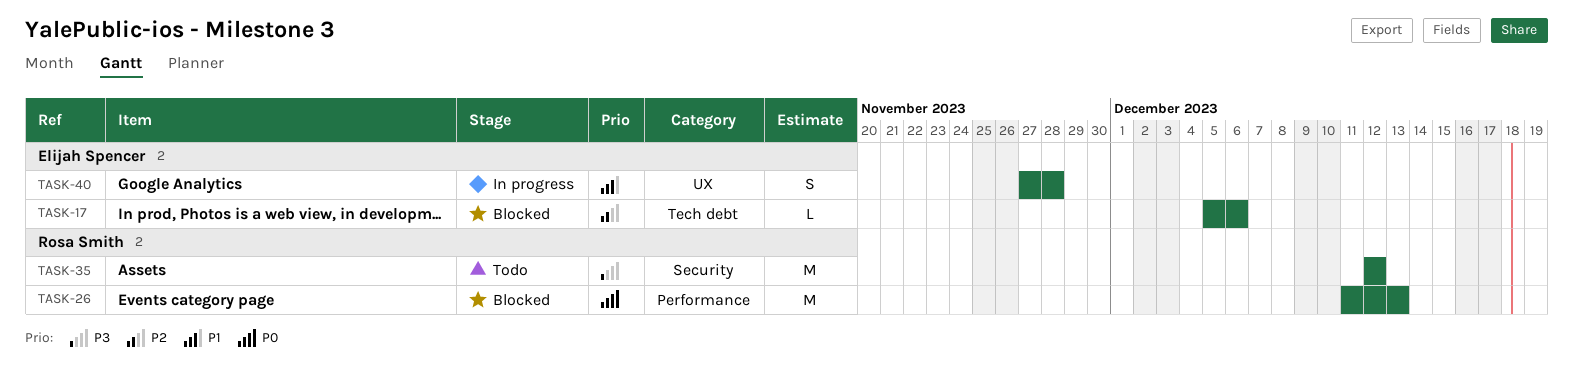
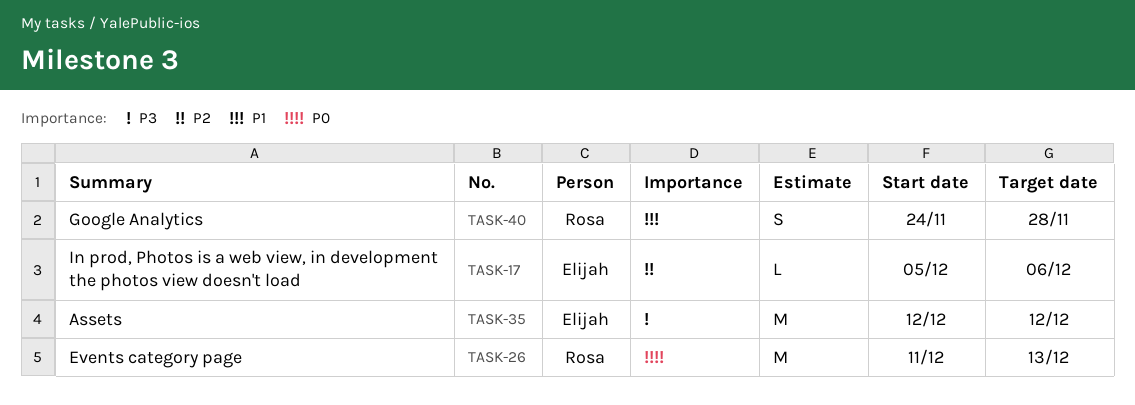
TASK-35, owner: Rosa Smith -> Elijah Spencer
TASK-40, owner: Elijah Spencer -> Rosa Smith
TASK-40, start: Nov 27 -> Nov 24

